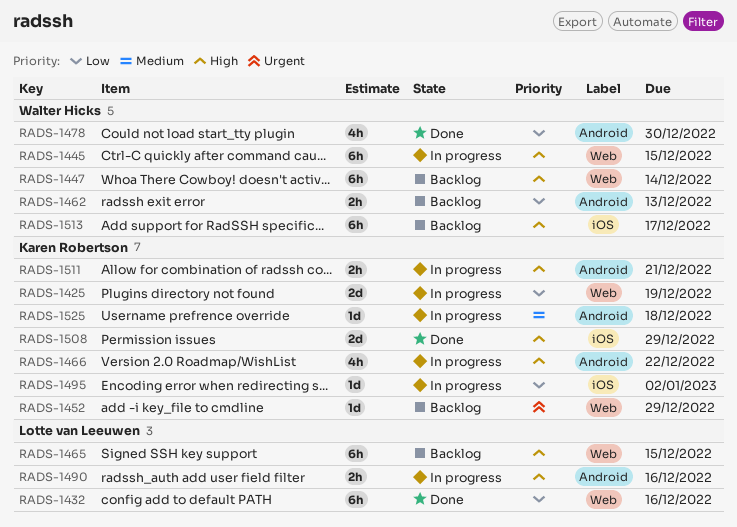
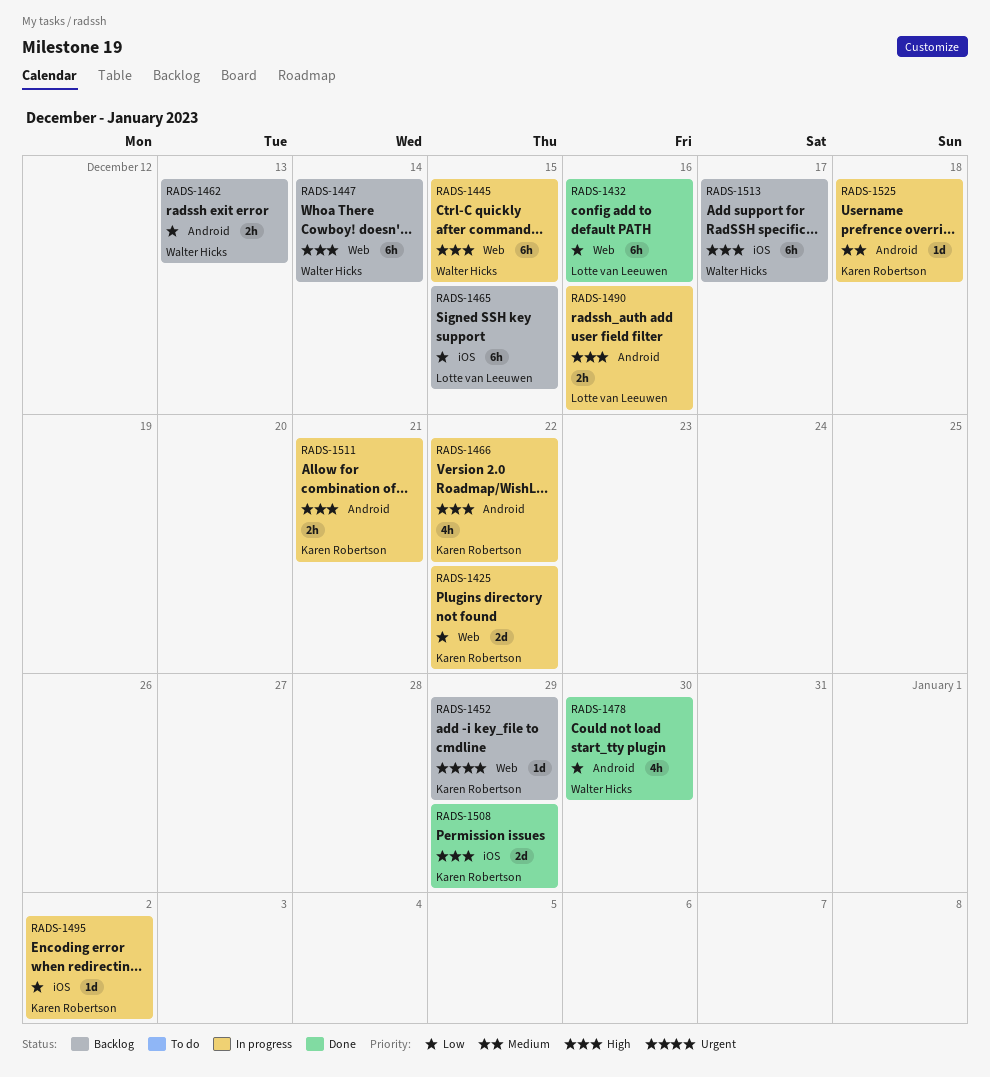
RADS-1425, due: Dec 19 -> Dec 22
RADS-1465, priority: High -> Low
RADS-1465, label: Web -> iOS

